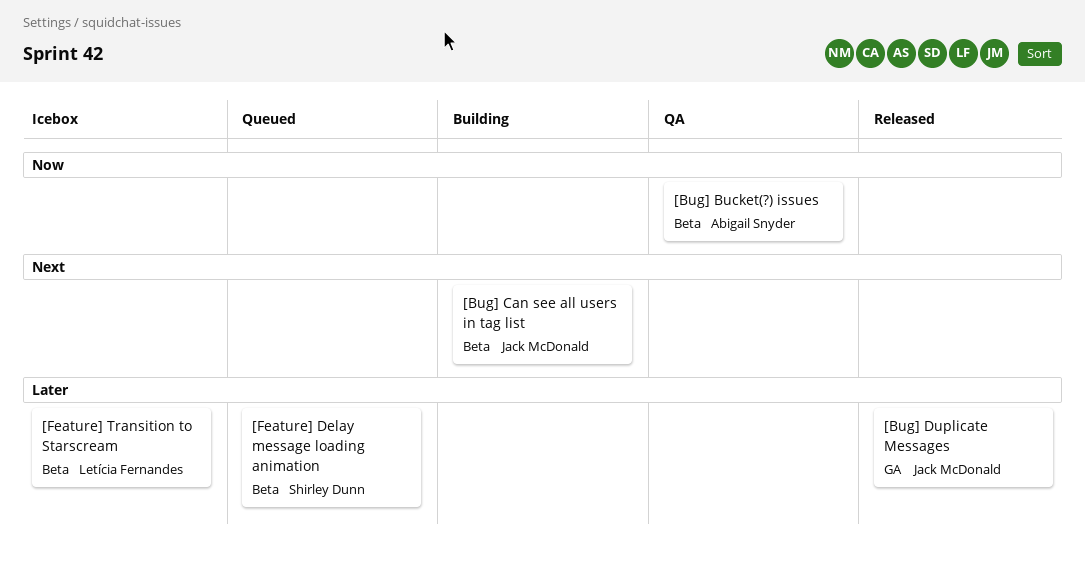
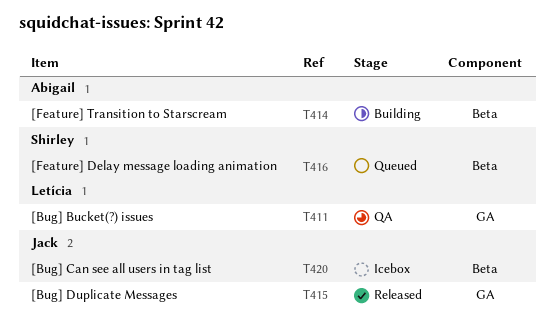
[Bug] Bucket(?) issues, owner: Abigail Snyder -> Letícia Fernandes
[Bug] Bucket(?) issues, label: Beta -> GA
[Bug] Can see all users in tag list, status: Building -> Icebox
[Feature] Transition to Starscream, status: Icebox -> Building
[Feature] Transition to Starscream, owner: Letícia Fernandes -> Abigail Snyder

